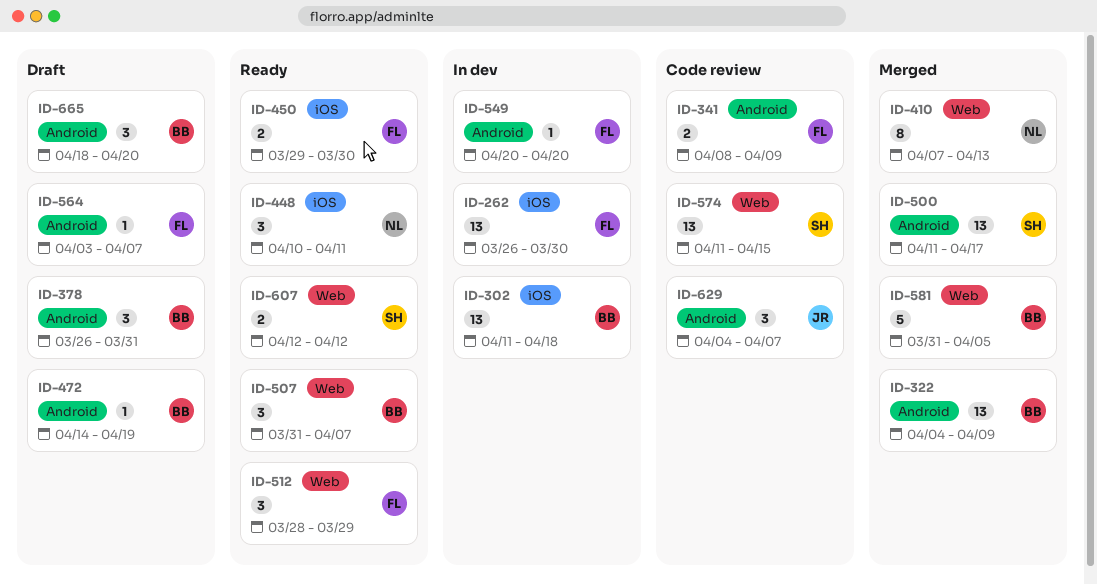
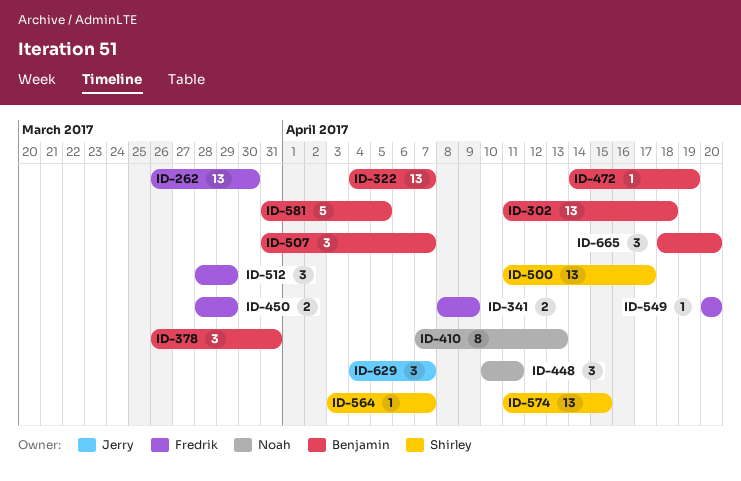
ID-322, due: Apr 9 -> Apr 7
ID-450, start: Mar 29 -> Mar 28
ID-450, due: Mar 30 -> Mar 29
ID-564, owner: Fredrik -> Shirley
ID-607: present -> none

